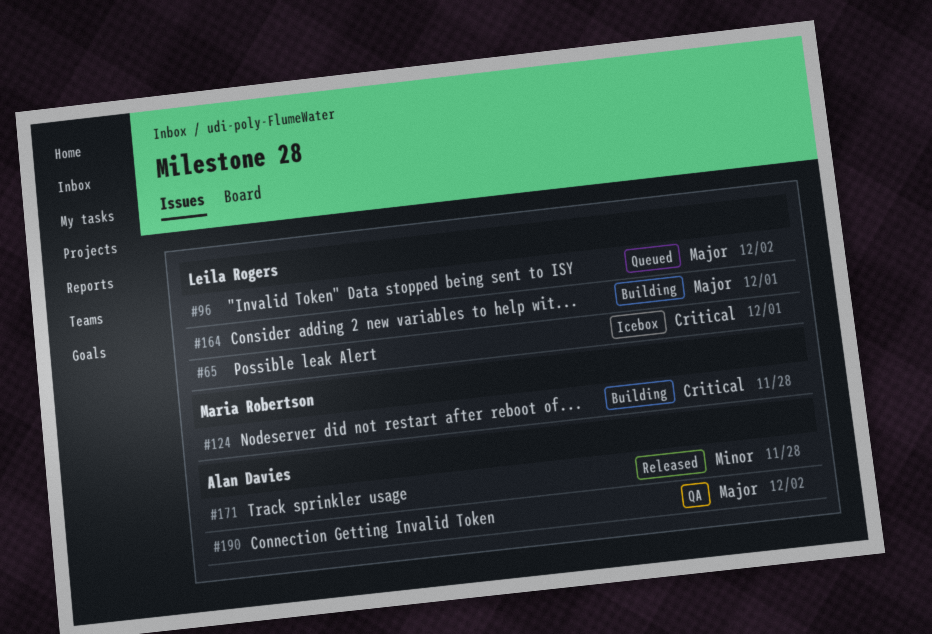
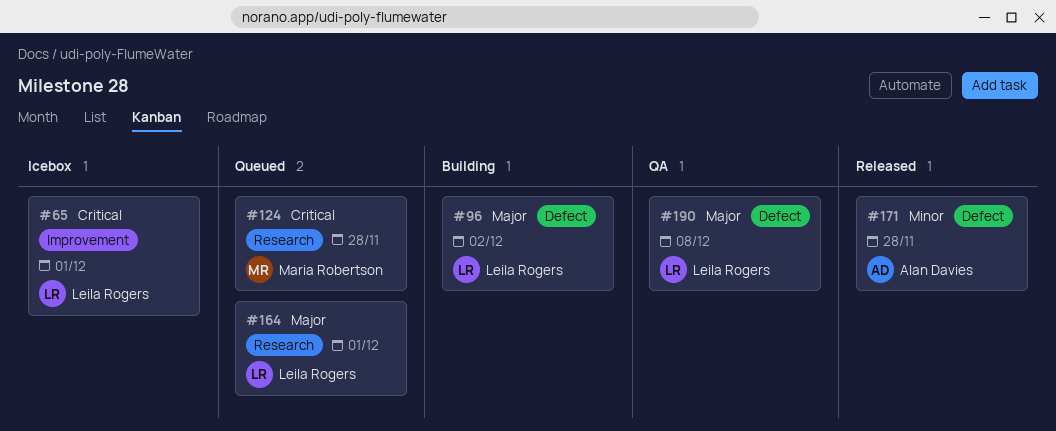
#96, status: Queued -> Building
#124, status: Building -> Queued
#164, status: Building -> Queued
#190, owner: Alan Davies -> Leila Rogers
#190, due: Dec 2 -> Dec 8

